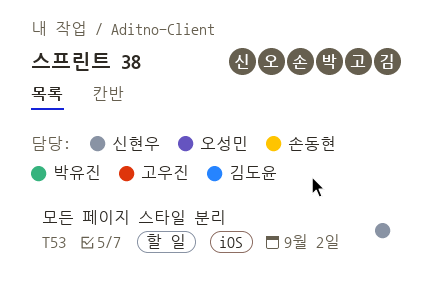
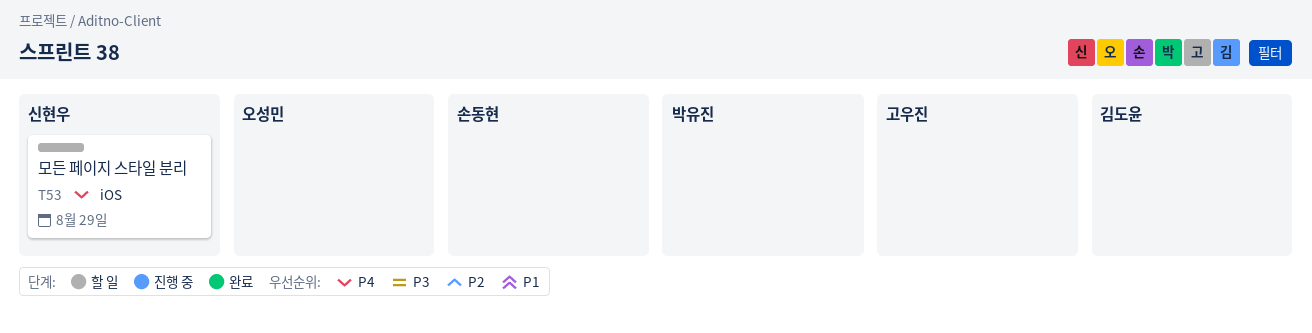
T53, due: Sep 2 -> Aug 29

